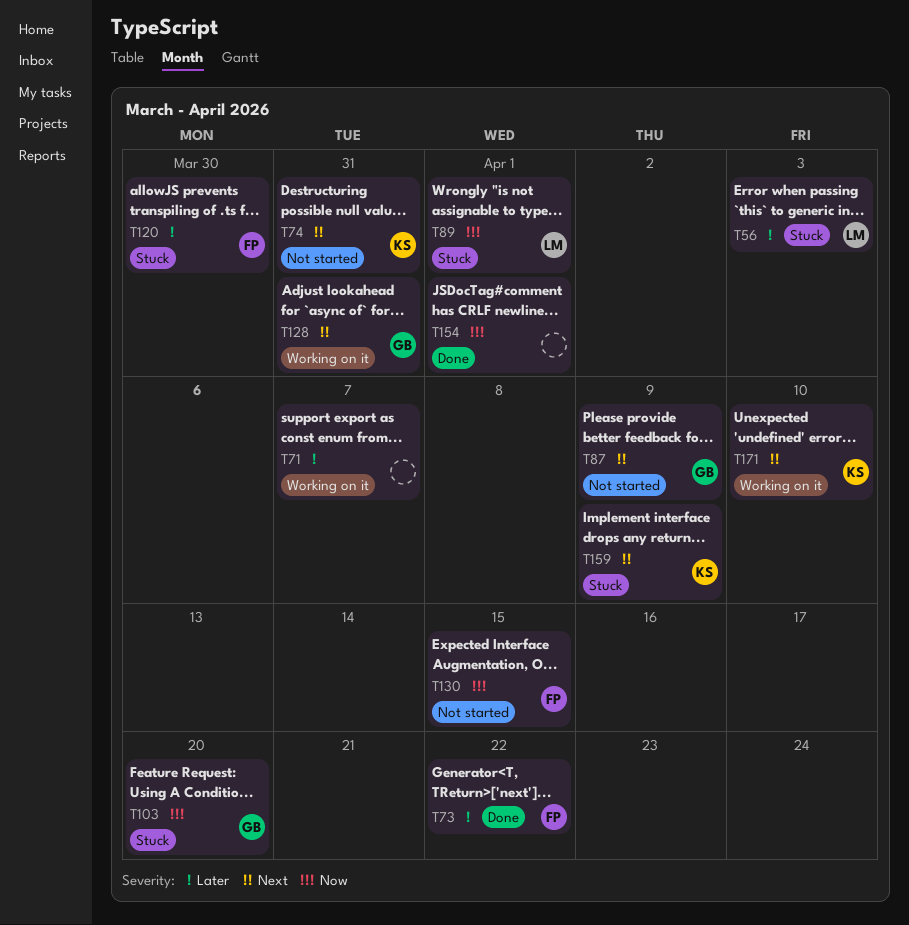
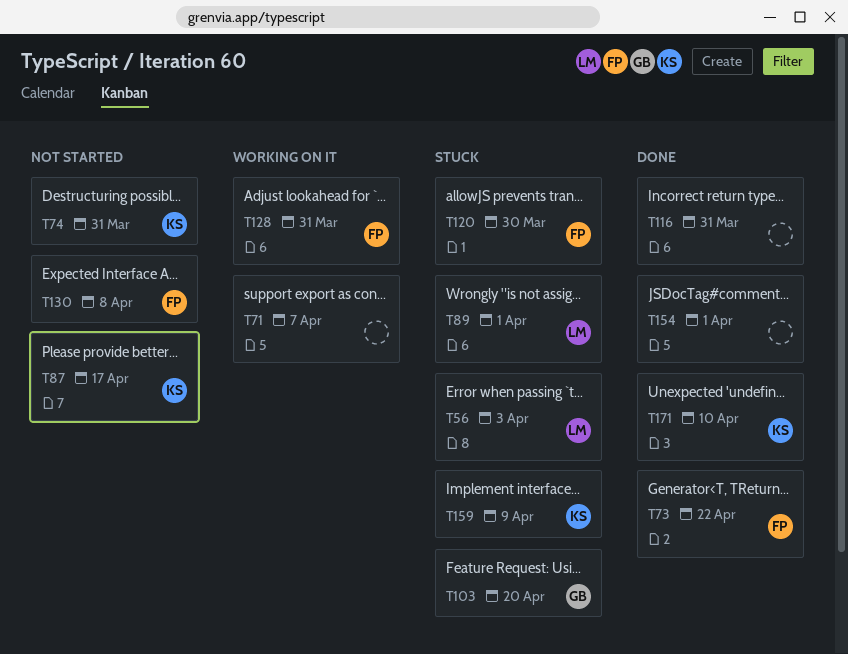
T87, owner: GB -> KS
T87, due: Apr 9 -> Apr 17
T116: none -> present
T128, owner: GB -> FP
T130, due: Apr 15 -> Apr 8
T171, status: Working on it -> Done

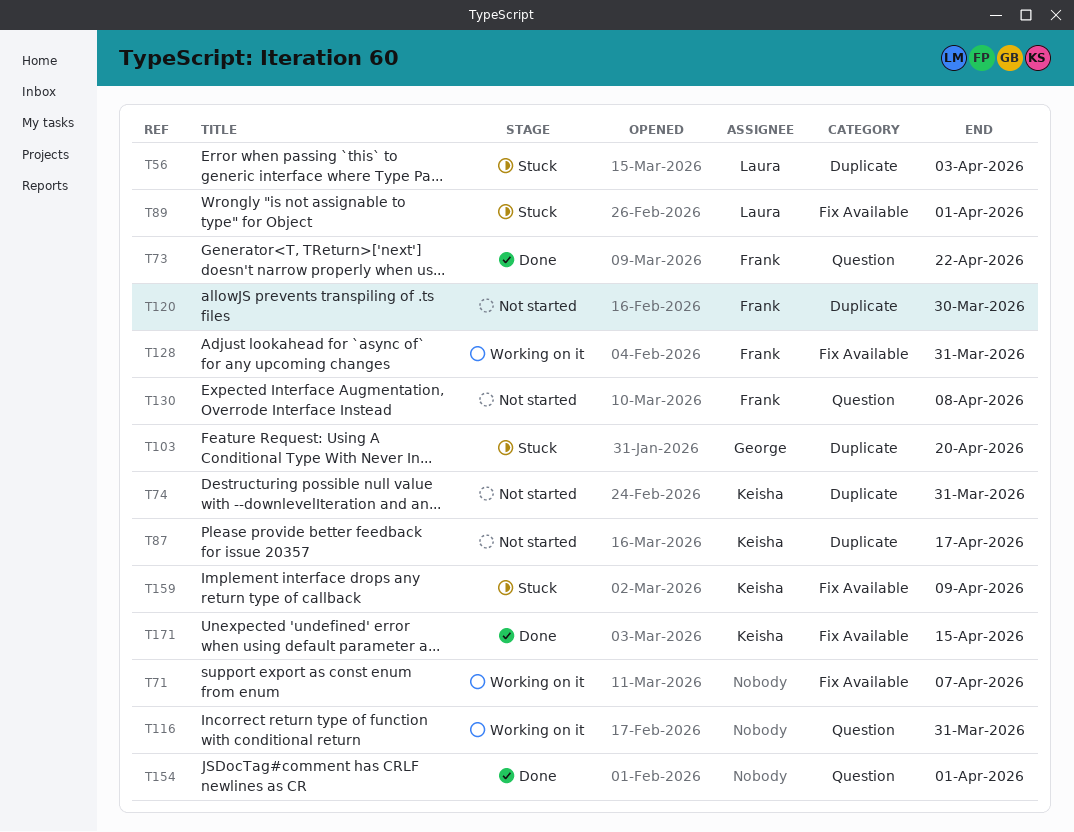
T116, status: Done -> Working on it
T120, status: Stuck -> Not started
T171, due: Apr 10 -> Apr 15

